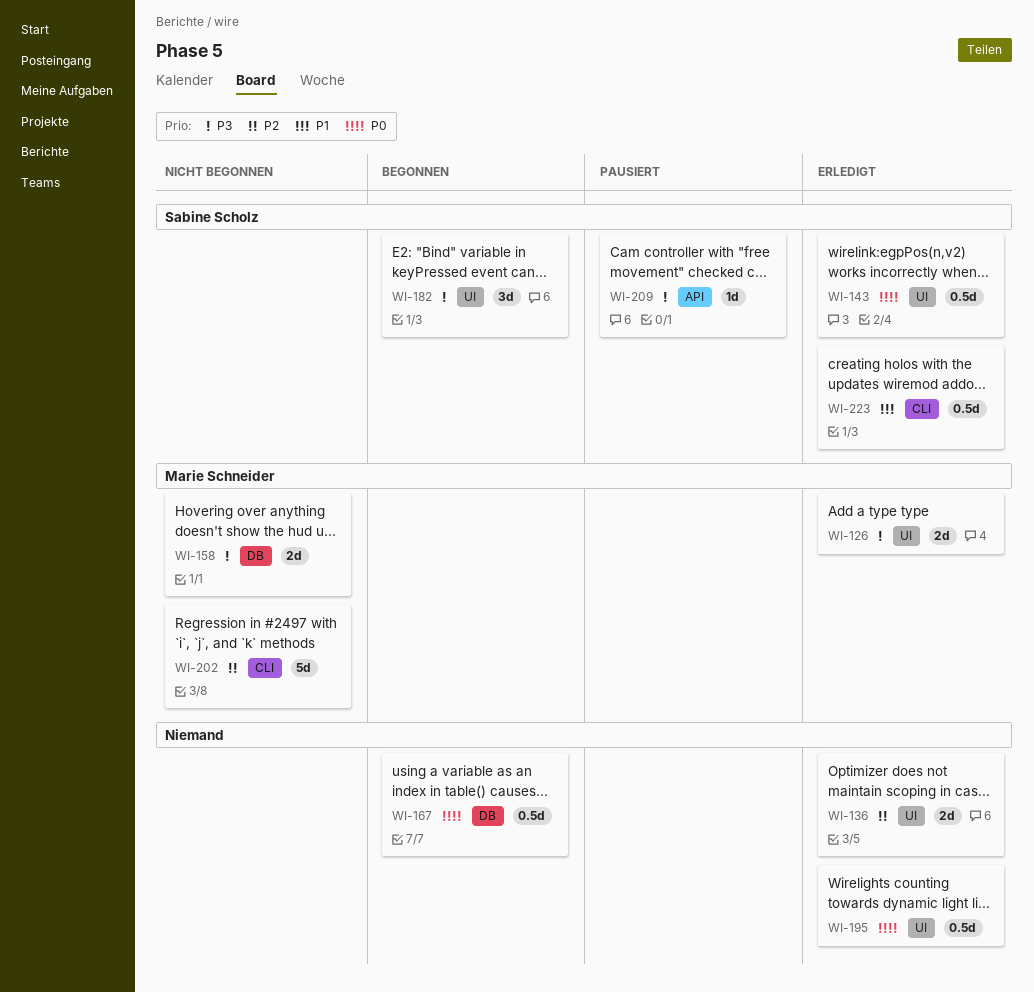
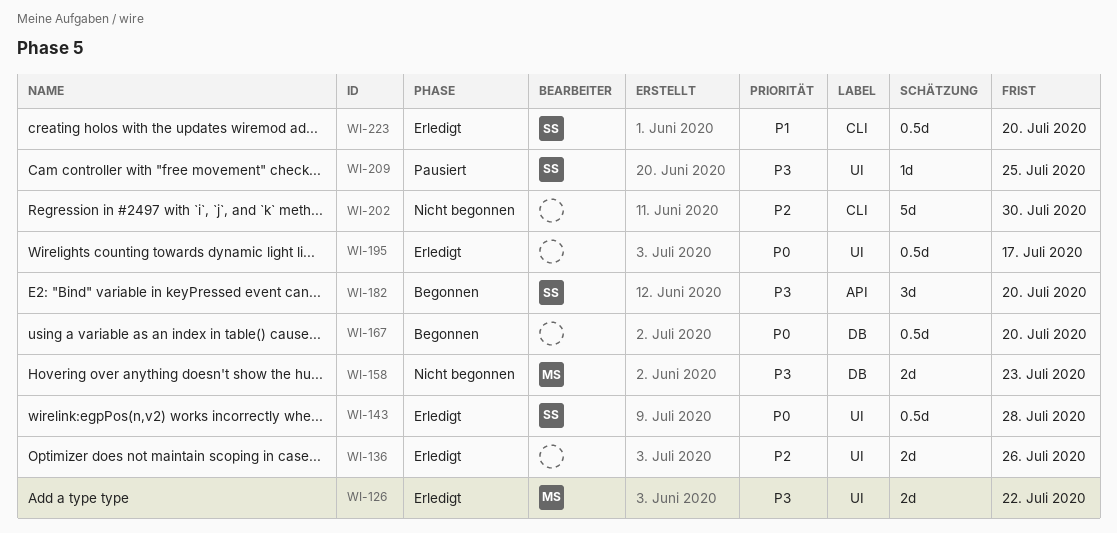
WI-182, label: UI -> API
WI-202, owner: Marie Schneider -> none
WI-209, label: API -> UI

